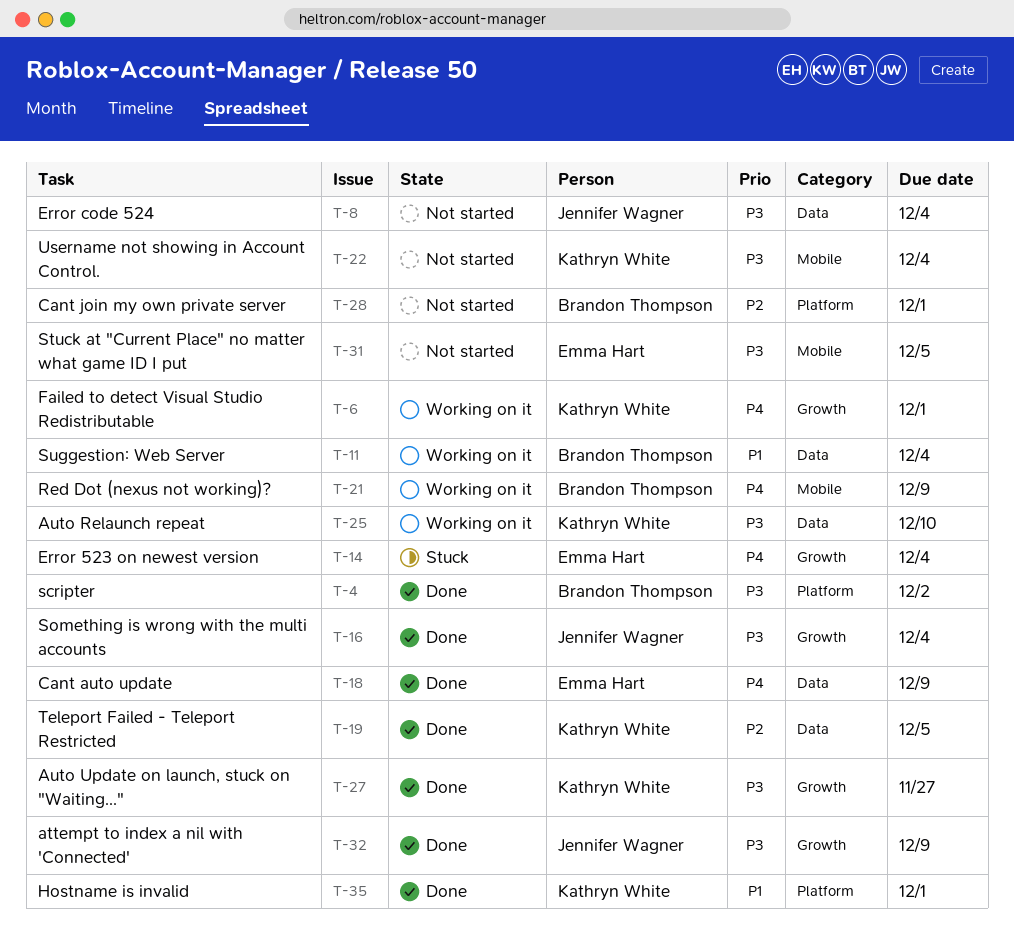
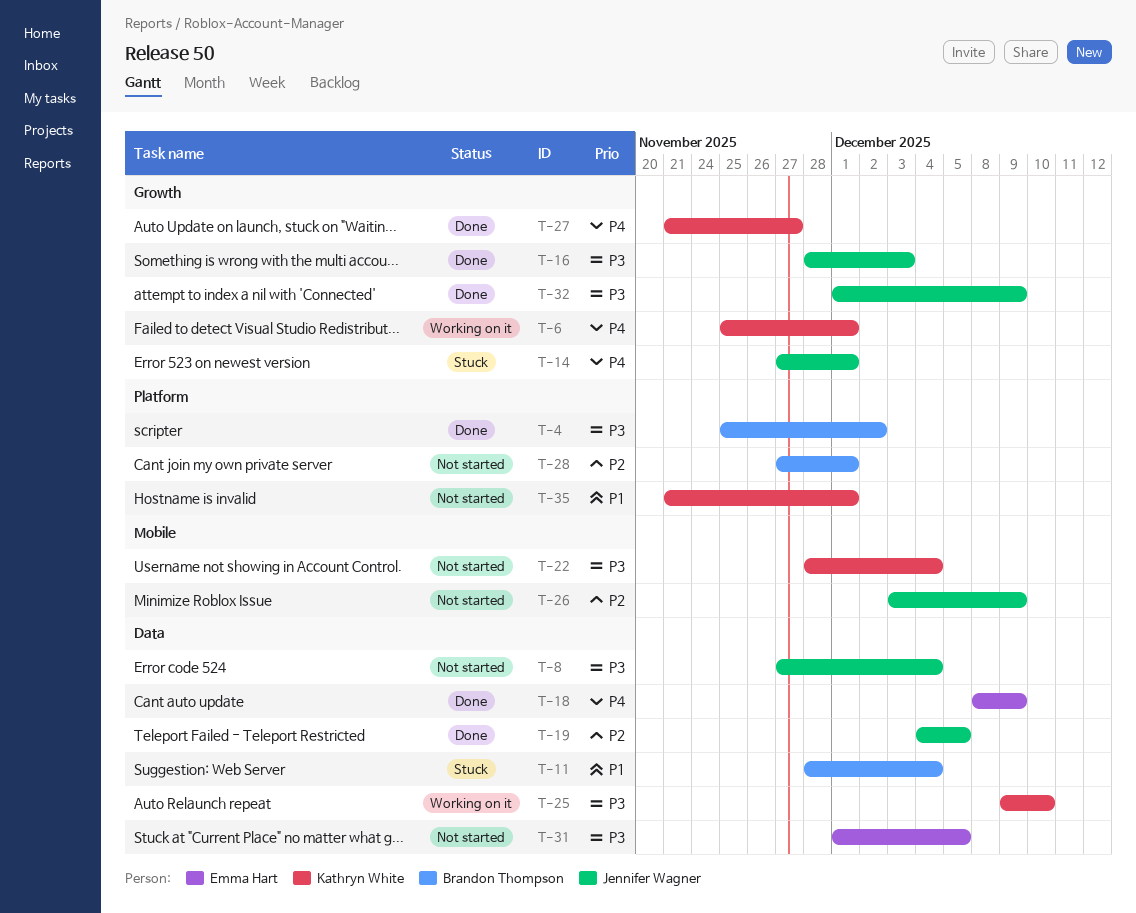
T-11, status: Working on it -> Stuck
T-14, owner: Emma Hart -> Jennifer Wagner
T-14, due: Dec 4 -> Dec 1
T-16, due: Dec 4 -> Dec 3
T-19, owner: Kathryn White -> Jennifer Wagner
T-21: present -> none
T-26: none -> present
T-27, priority: P3 -> P4
T-31, label: Mobile -> Data
T-35, status: Done -> Not started

